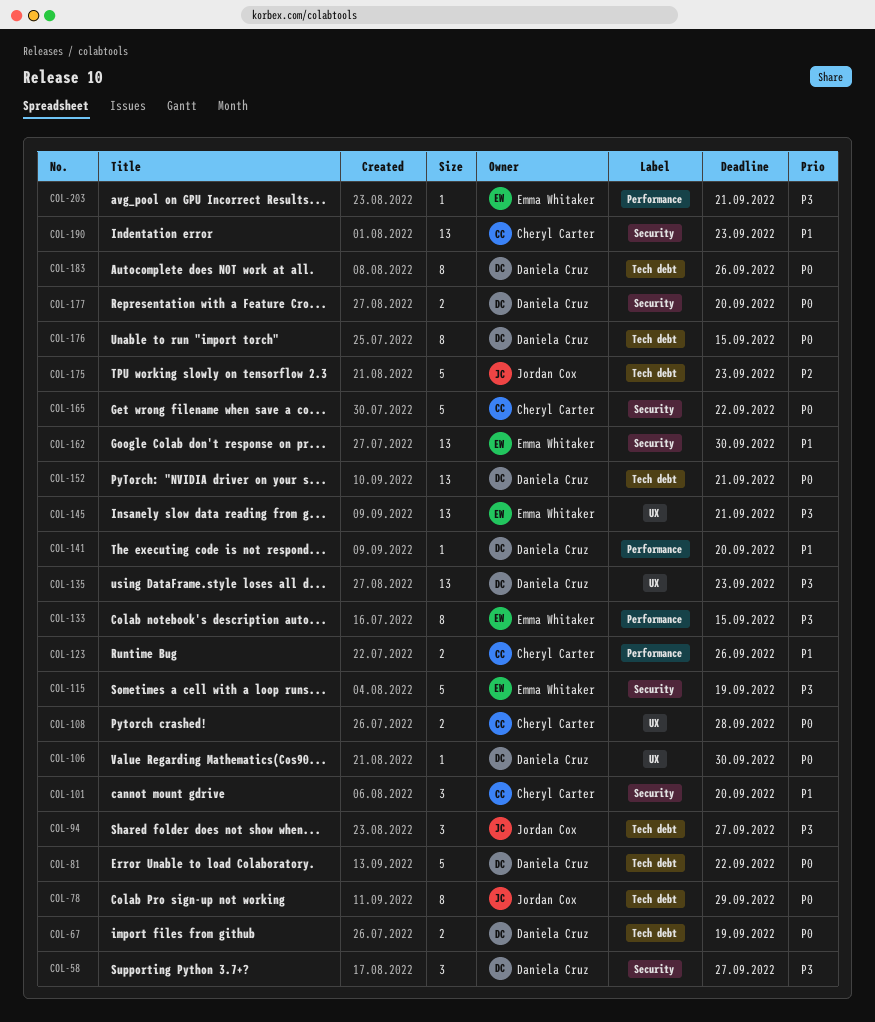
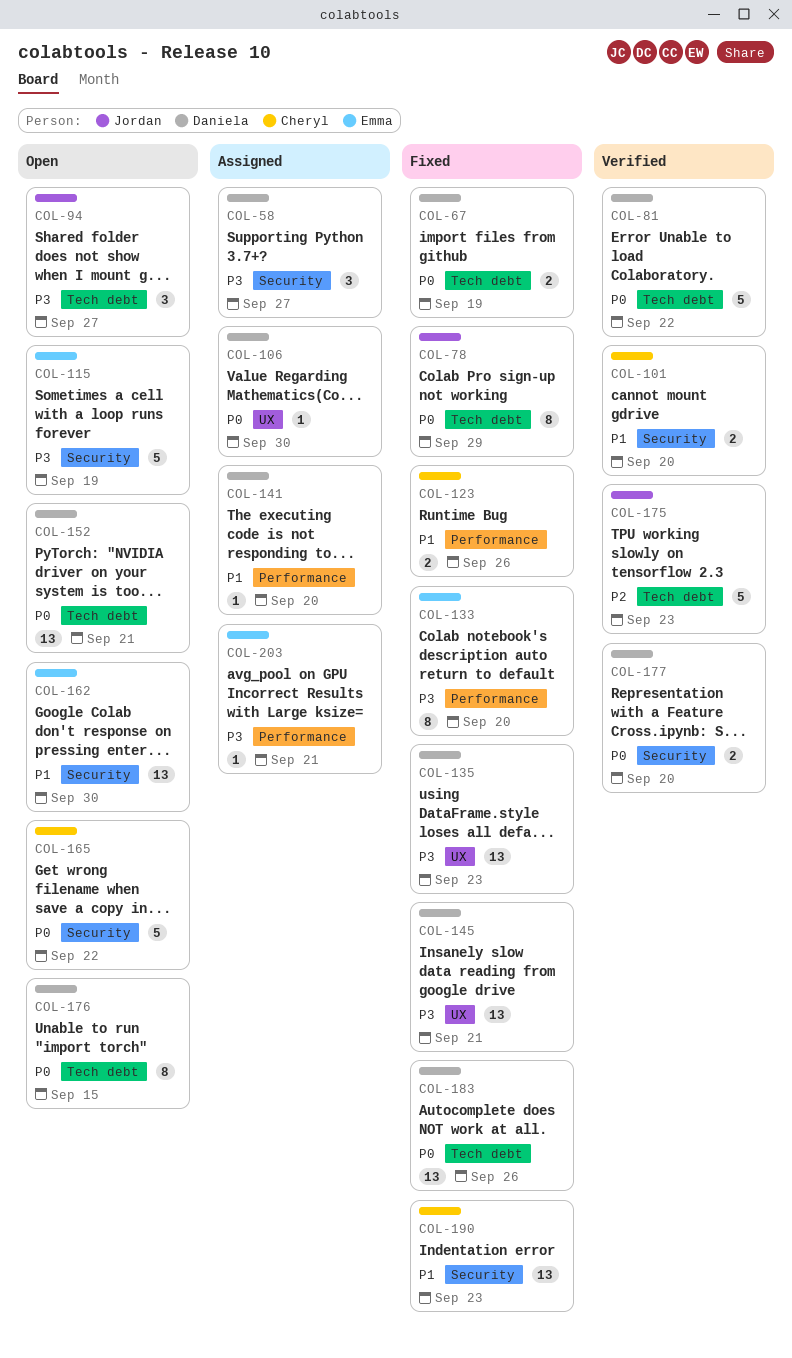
COL-101, estimate: 3 -> 2
COL-108: present -> none
COL-133, due: Sep 15 -> Sep 20
COL-145, owner: Emma Whitaker -> Daniela Cruz
COL-183, estimate: 8 -> 13

